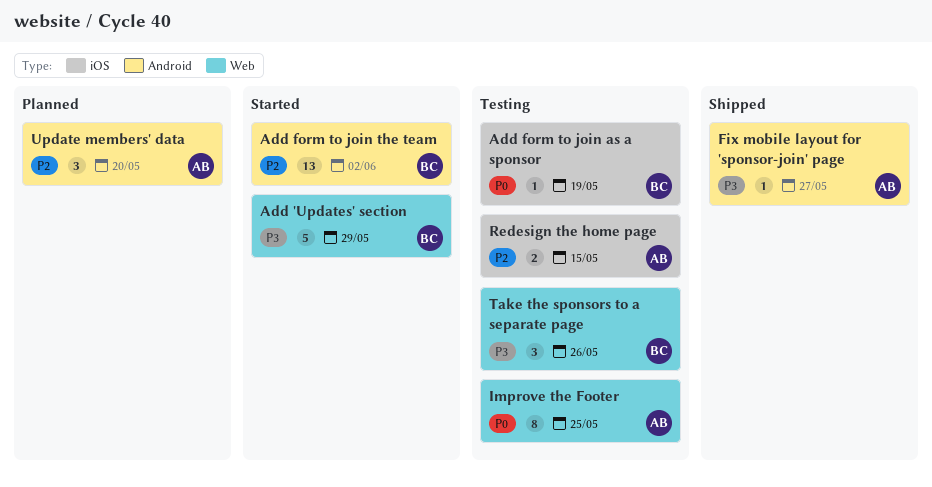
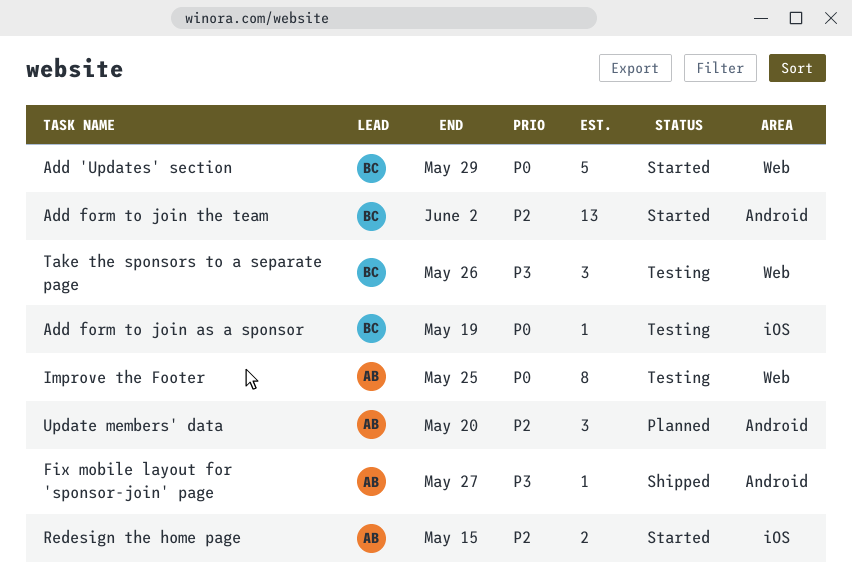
Add 'Updates' section, priority: P3 -> P0
Redesign the home page, status: Testing -> Started

